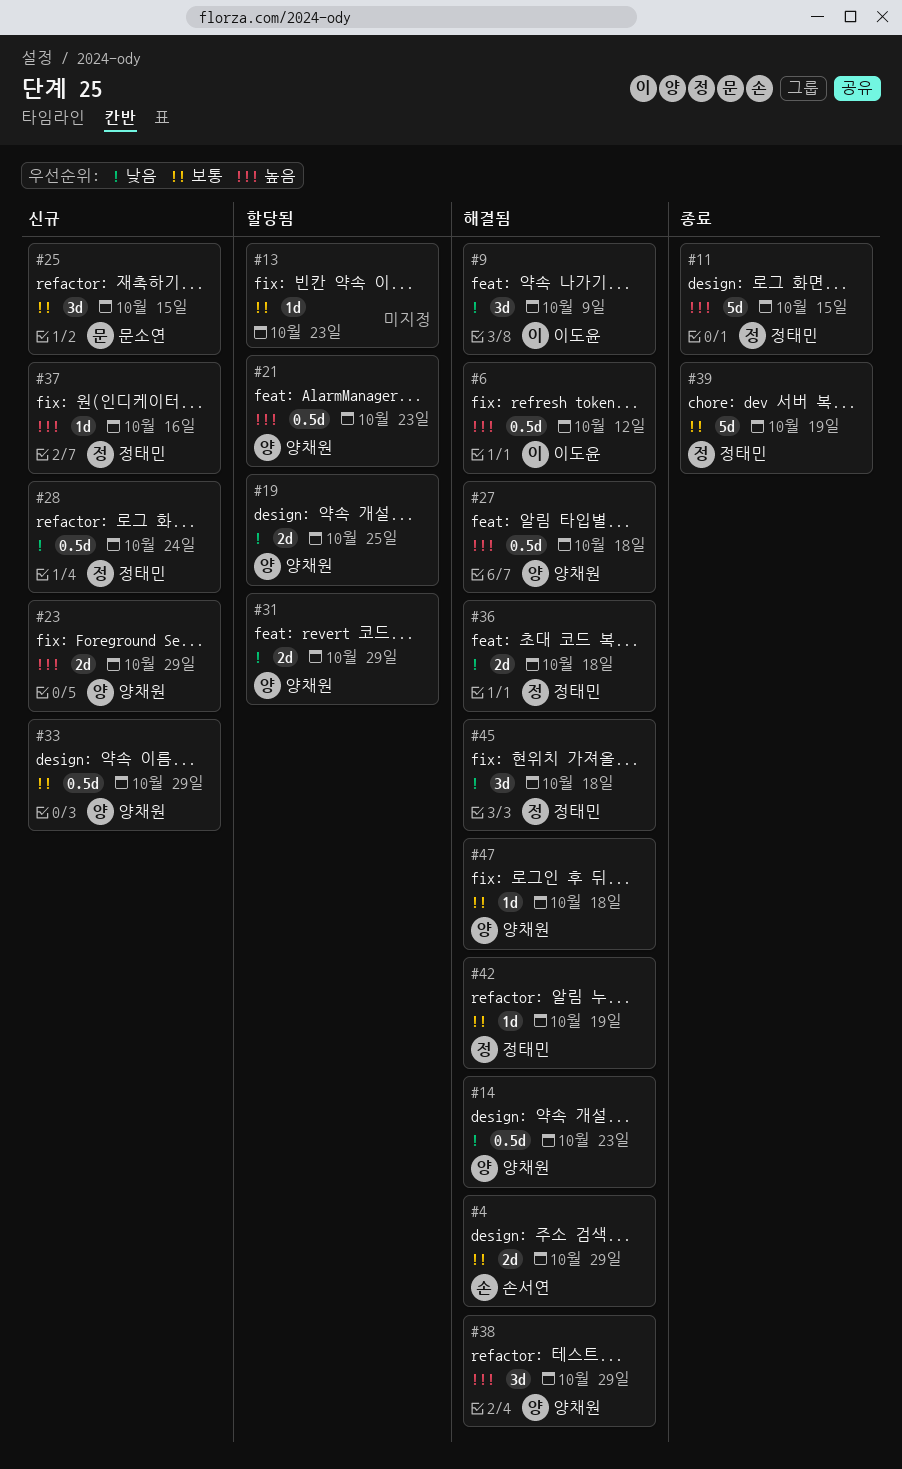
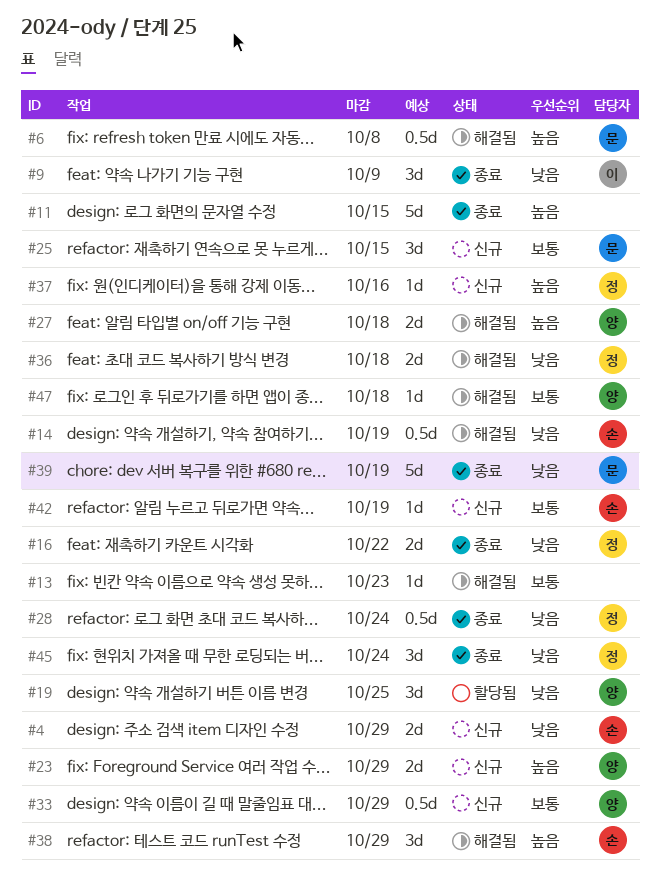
#4, status: 해결됨 -> 신규
#4, priority: 보통 -> 낮음
#6, owner: 이도윤 -> 문소연
#6, due: Oct 12 -> Oct 8
#9, status: 해결됨 -> 종료
#11, owner: 정태민 -> none
#13, status: 할당됨 -> 해결됨
#14, owner: 양채원 -> 손서연
#14, due: Oct 23 -> Oct 19
#16: none -> present
#19, estimate: 2d -> 3d
#21: present -> none
#27, estimate: 0.5d -> 2d
#28, status: 신규 -> 종료
#31: present -> none
#38, owner: 양채원 -> 손서연
#39, owner: 정태민 -> 문소연
#39, priority: 보통 -> 낮음
#42, status: 해결됨 -> 신규
#42, owner: 정태민 -> 손서연
#45, status: 해결됨 -> 종료
#45, due: Oct 18 -> Oct 24

